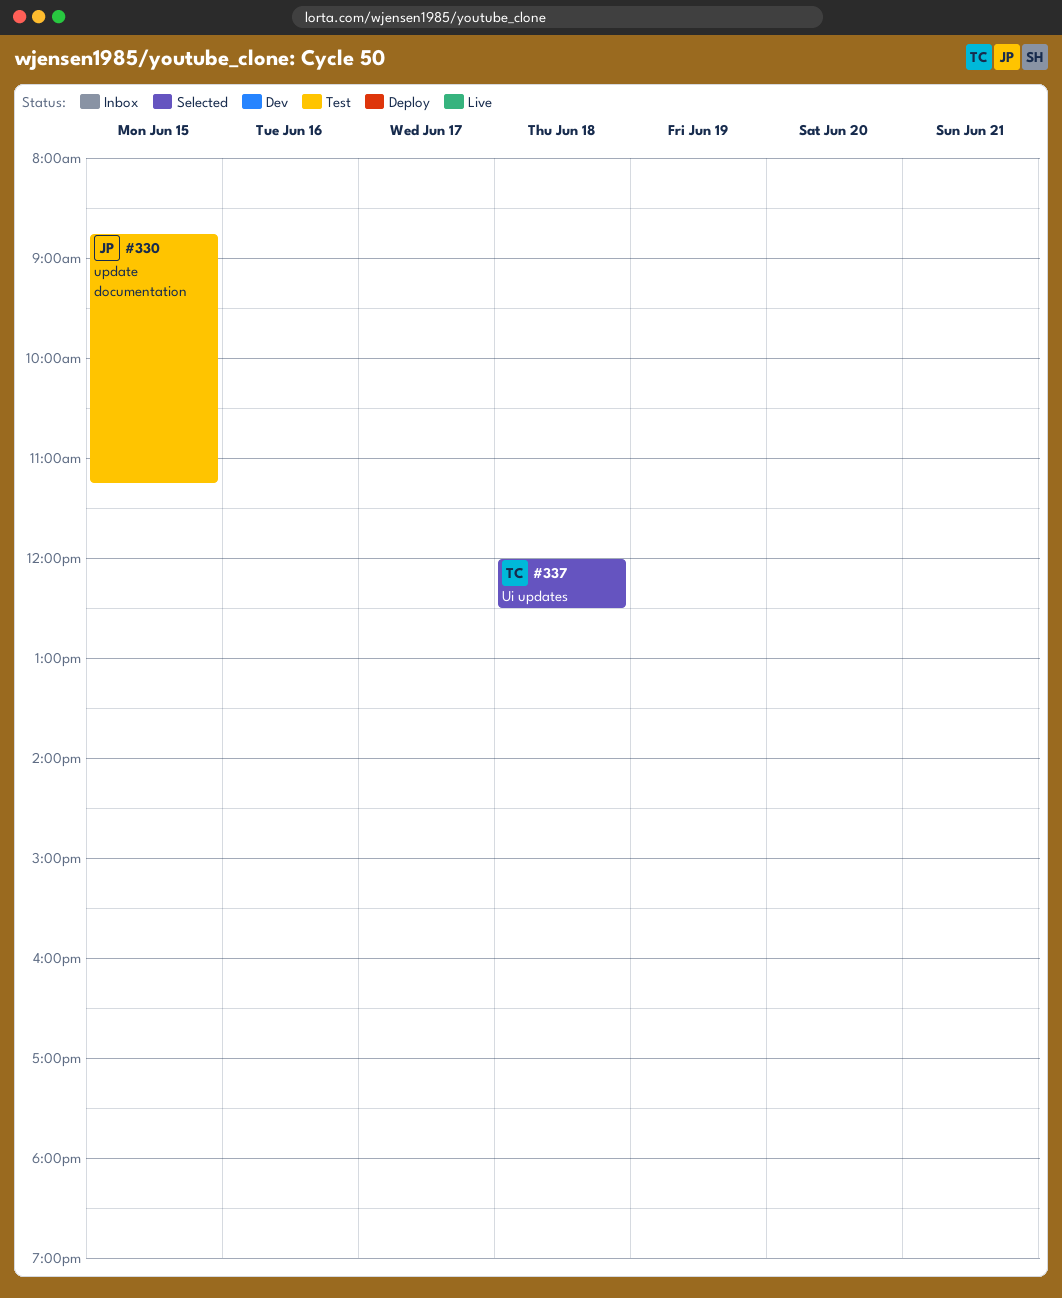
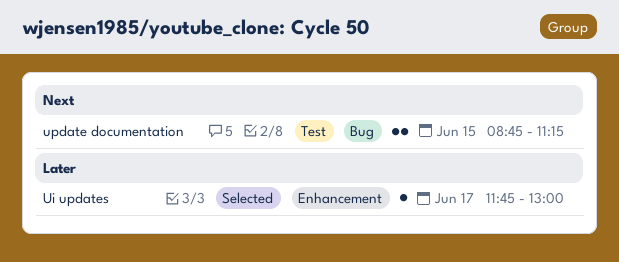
Ui updates, day: Jun 18 -> Jun 17
Ui updates, begins: 12:00 -> 11:45
Ui updates, ends: 12:30 -> 13:00

